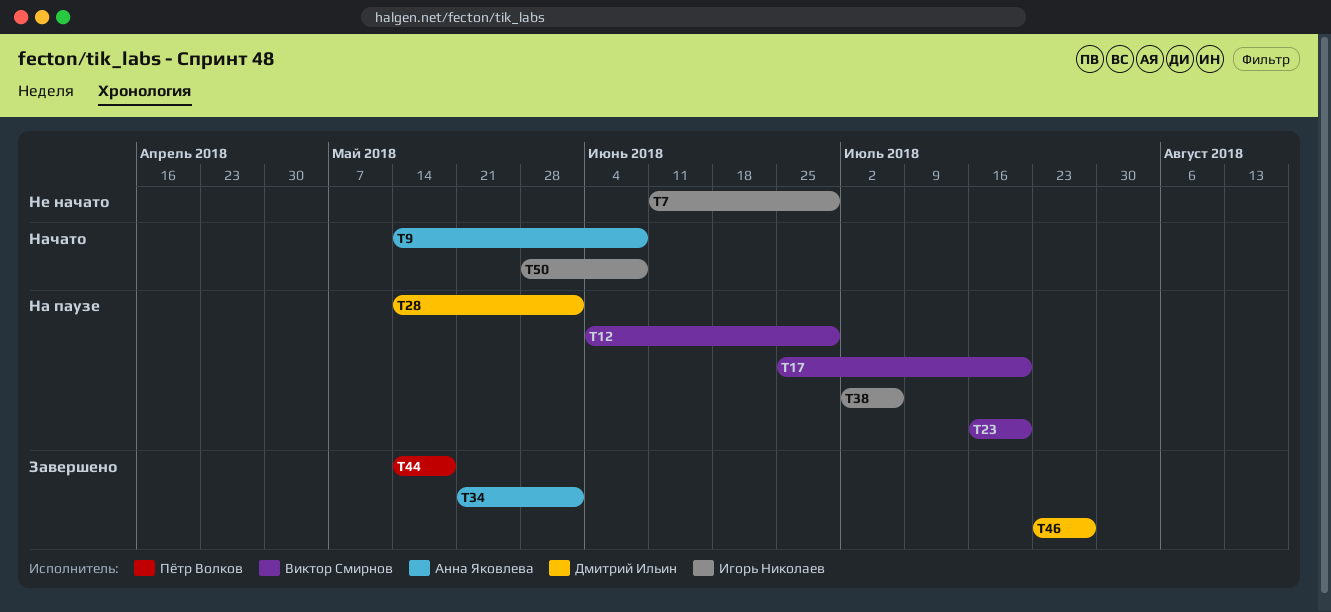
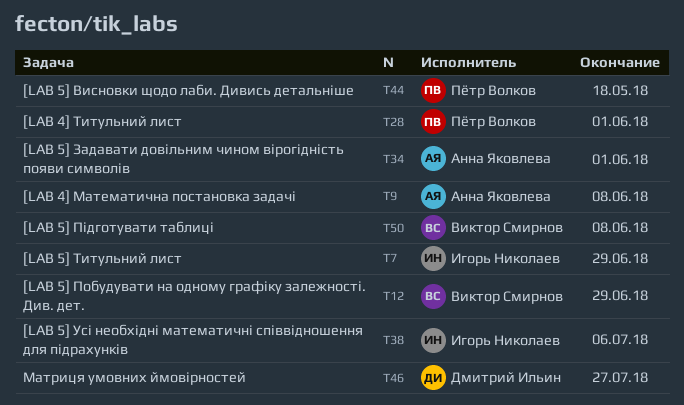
T17: present -> none
T23: present -> none
T28, owner: Дмитрий Ильин -> Пётр Волков
T50, owner: Игорь Николаев -> Виктор Смирнов

